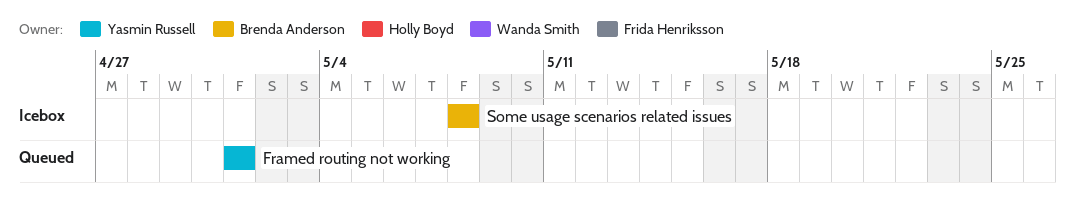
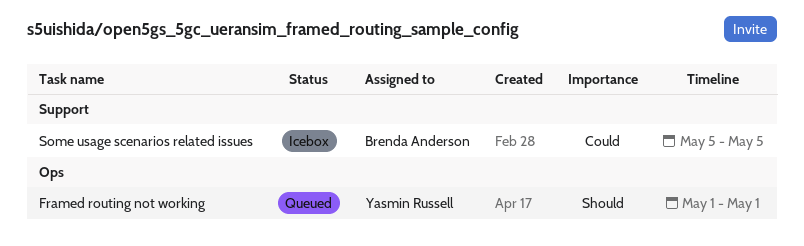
Some usage scenarios related issues, start: May 8 -> May 5
Some usage scenarios related issues, due: May 8 -> May 5

